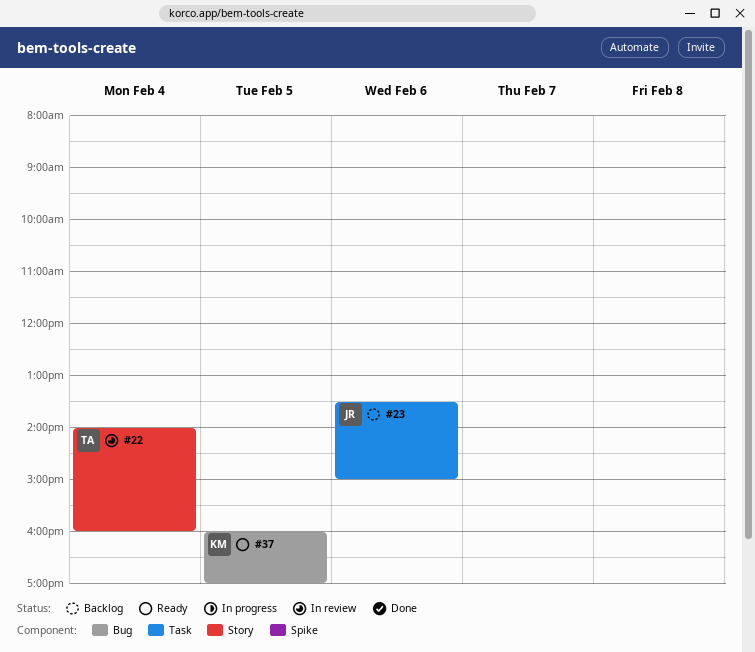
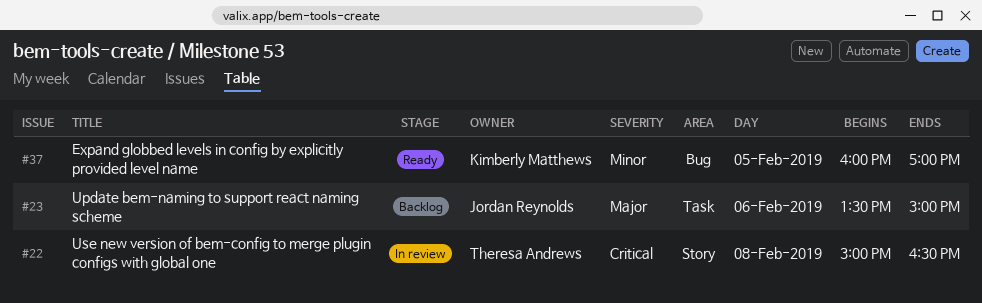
#22, day: Feb 4 -> Feb 8
#22, begins: 14:00 -> 15:00
#22, ends: 16:00 -> 16:30

